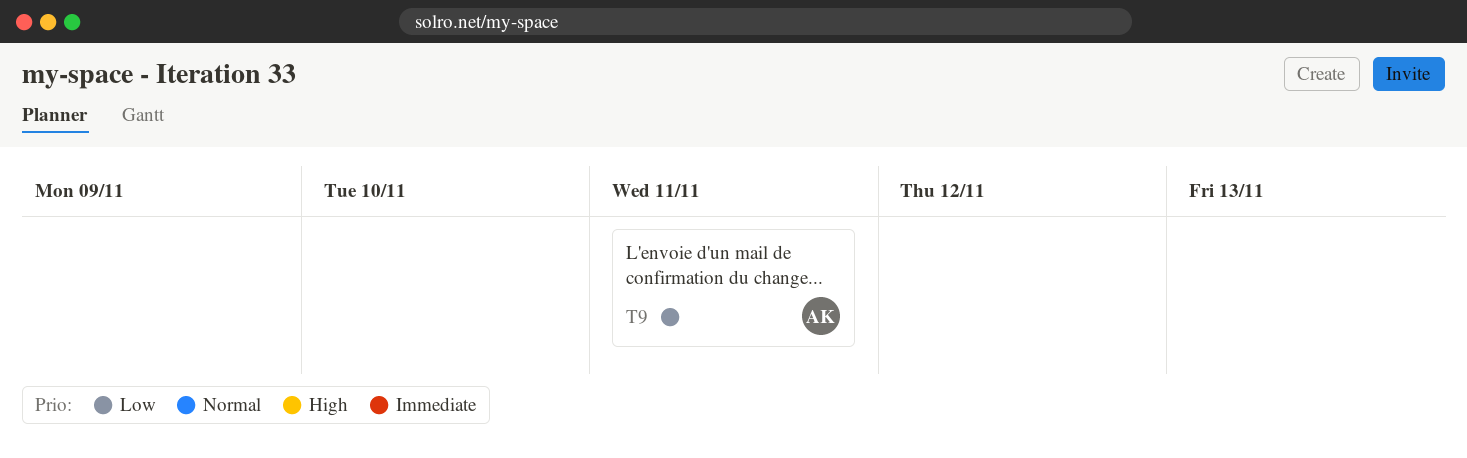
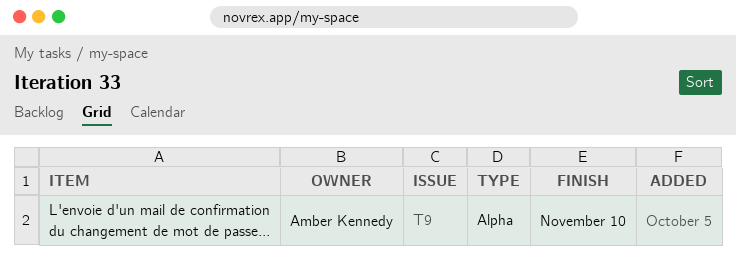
T9, due: Nov 11 -> Nov 10

